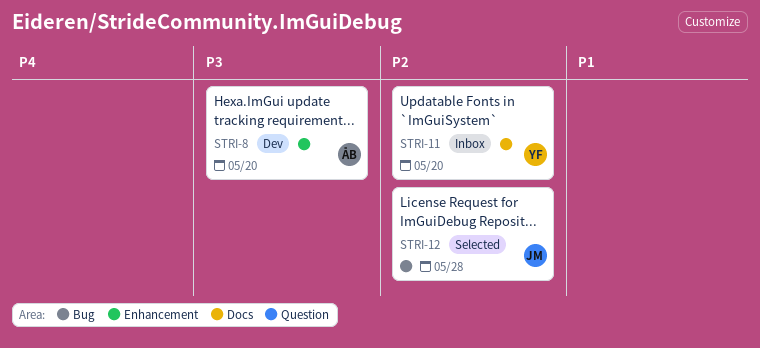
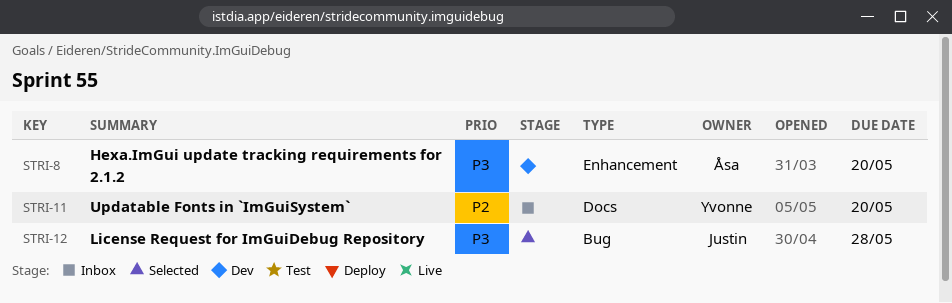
STRI-12, priority: P2 -> P3

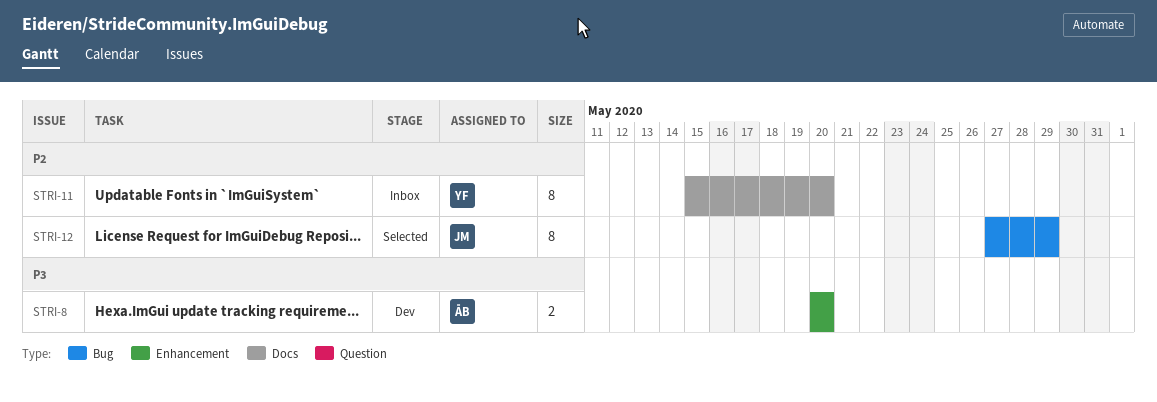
STRI-12, priority: P3 -> P2
STRI-12, due: May 28 -> May 29

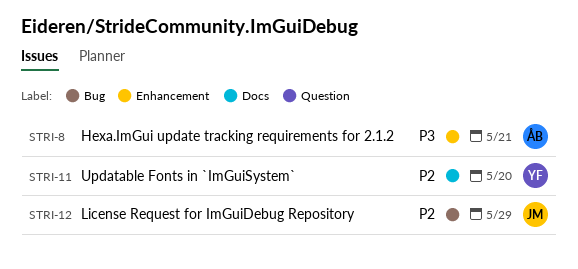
STRI-8, due: May 20 -> May 21

